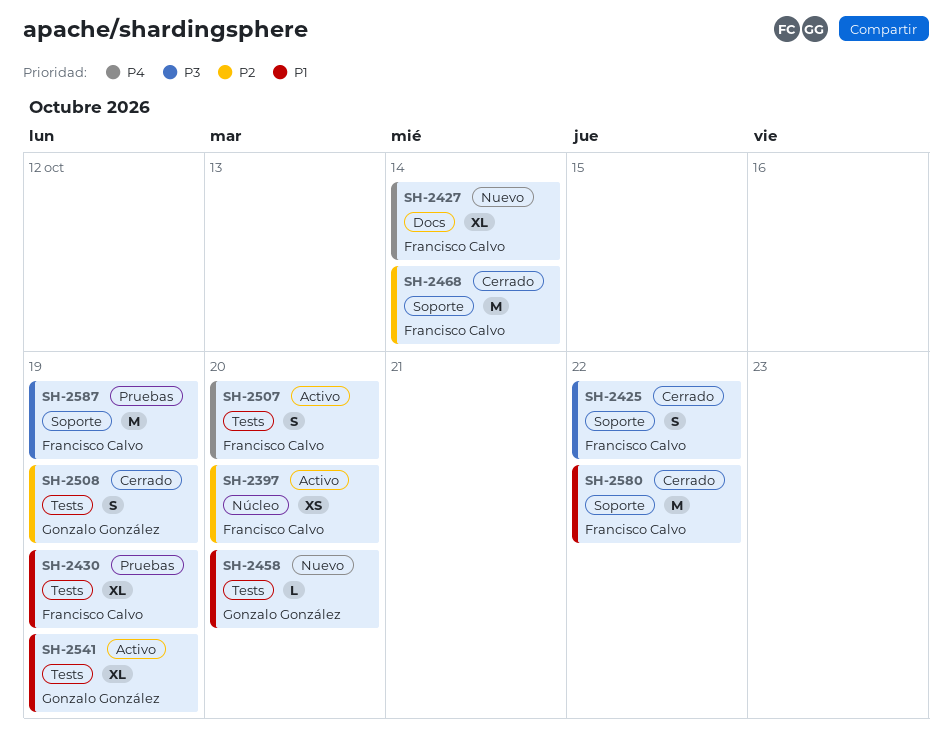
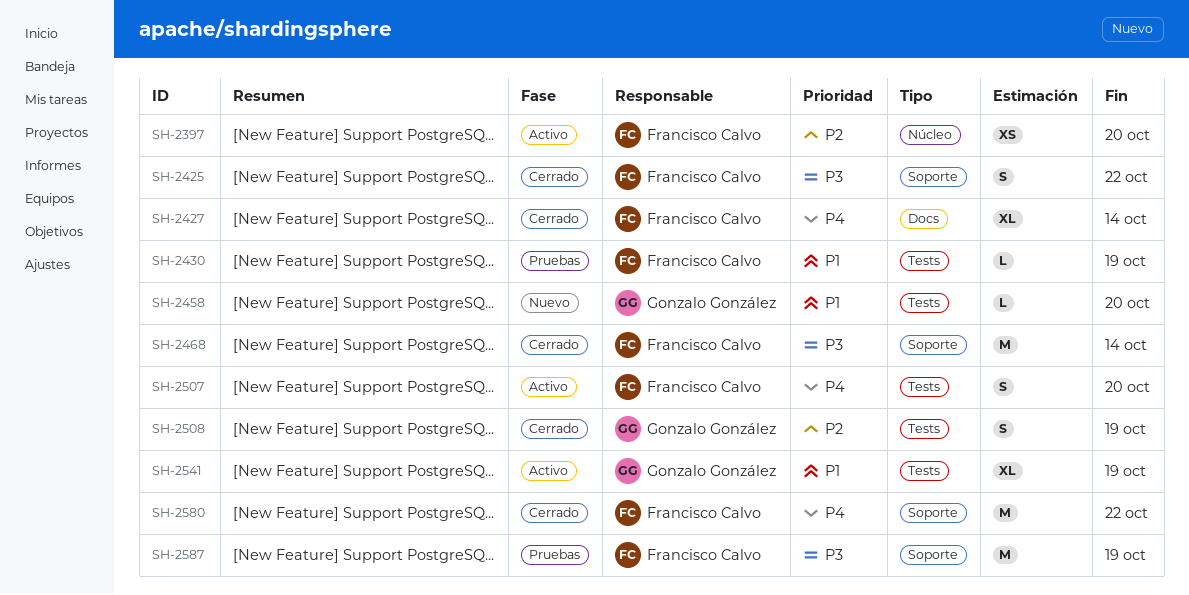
SH-2427, status: Nuevo -> Cerrado
SH-2430, estimate: XL -> L
SH-2468, priority: P2 -> P3
SH-2580, priority: P1 -> P4

